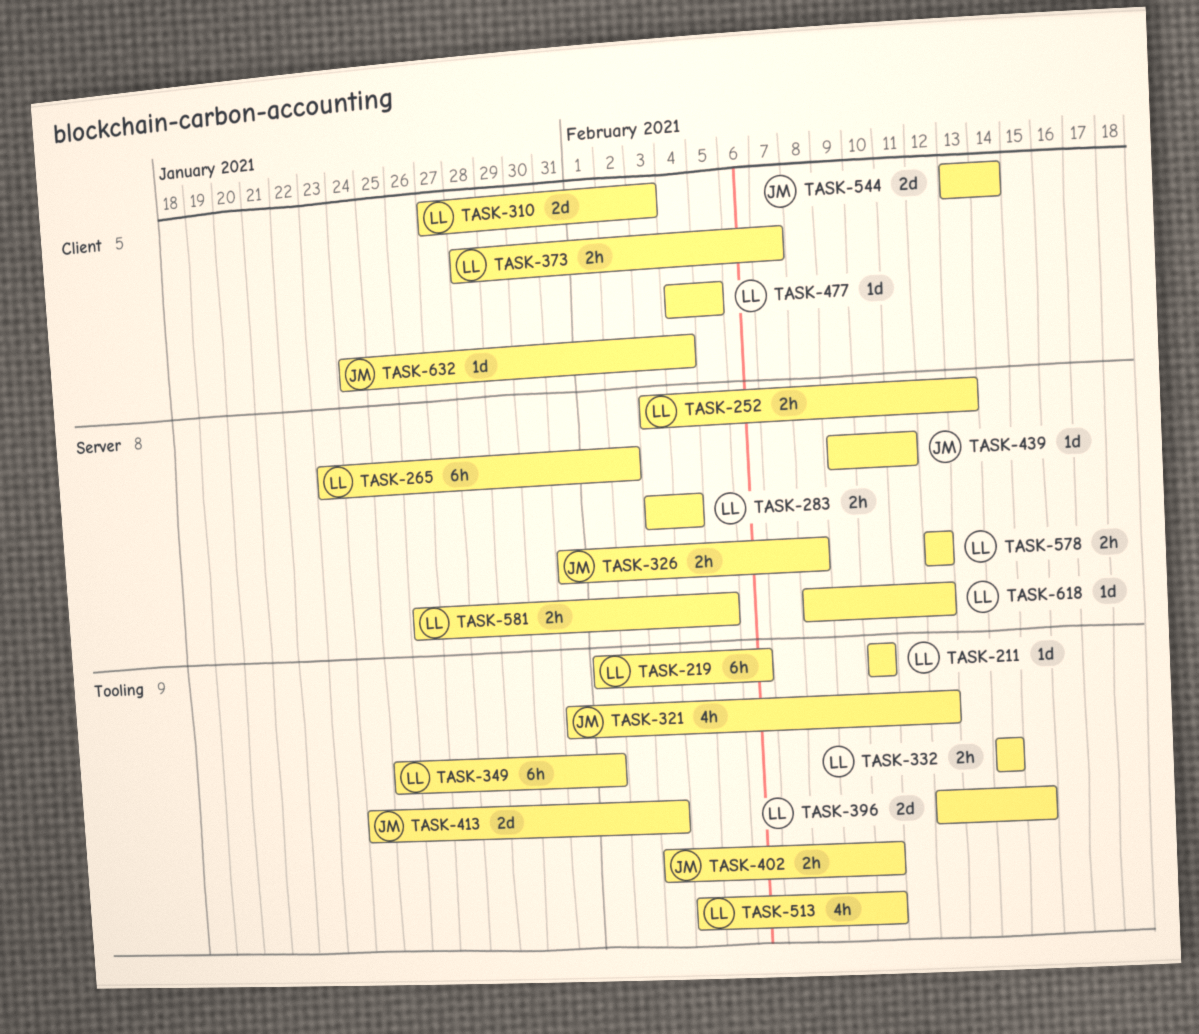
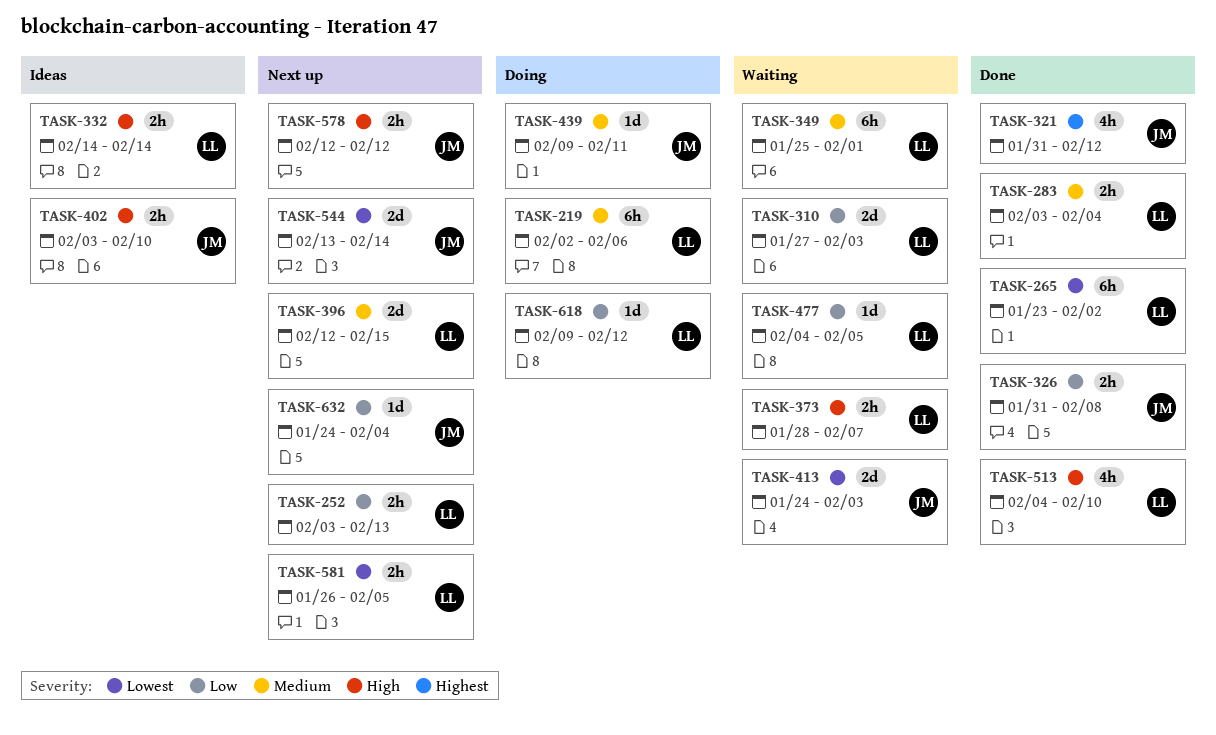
TASK-211: present -> none
TASK-219, start: Feb 1 -> Feb 2
TASK-578, owner: LL -> JM
TASK-618, start: Feb 8 -> Feb 9

